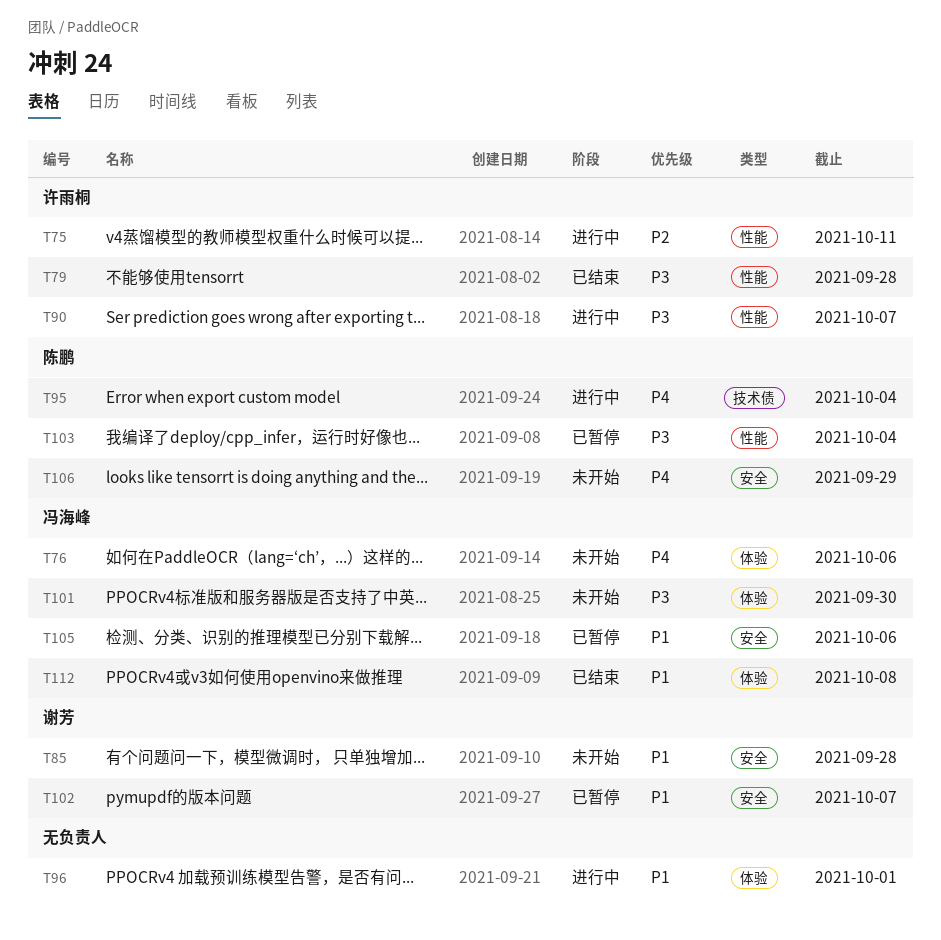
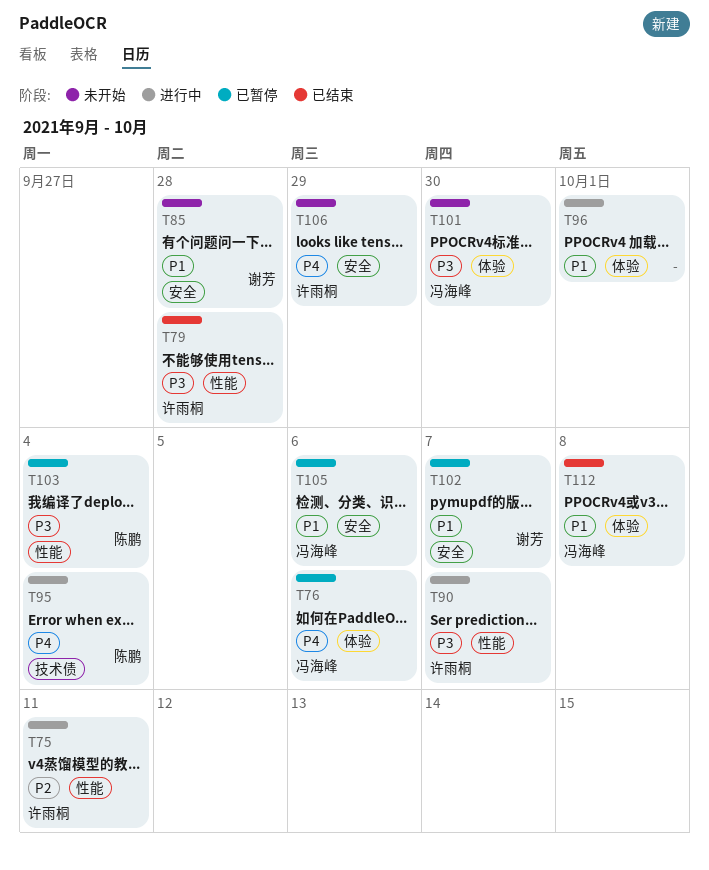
T76, status: 未开始 -> 已暂停
T106, owner: 陈鹏 -> 许雨桐

